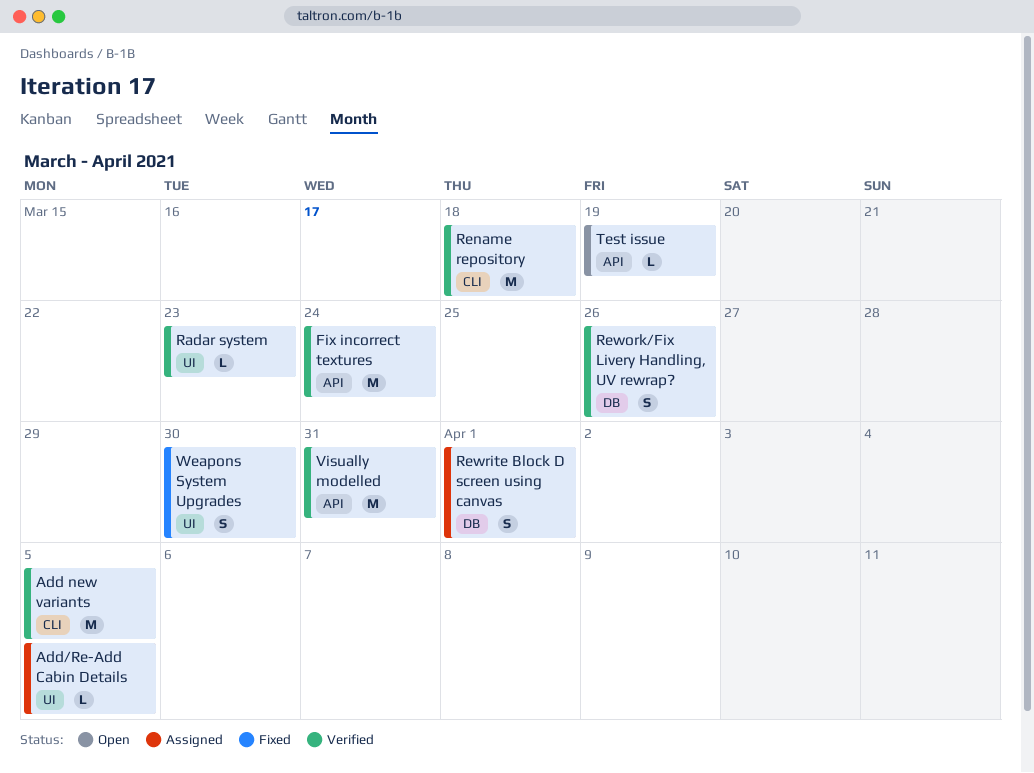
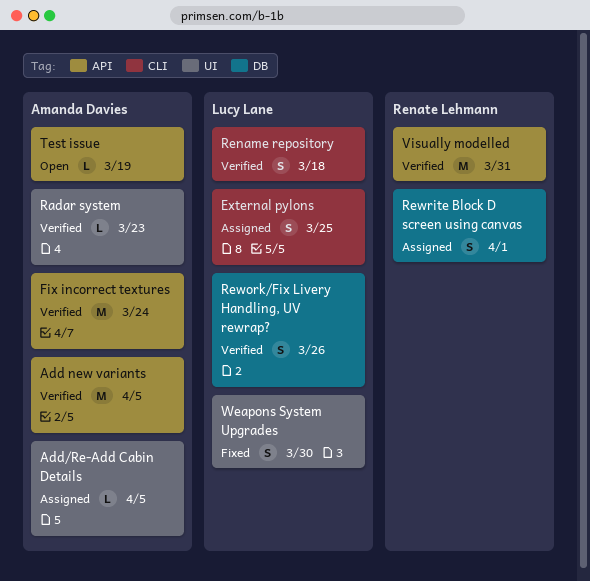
Add new variants, label: CLI -> API
External pylons: none -> present
Rename repository, estimate: M -> S

